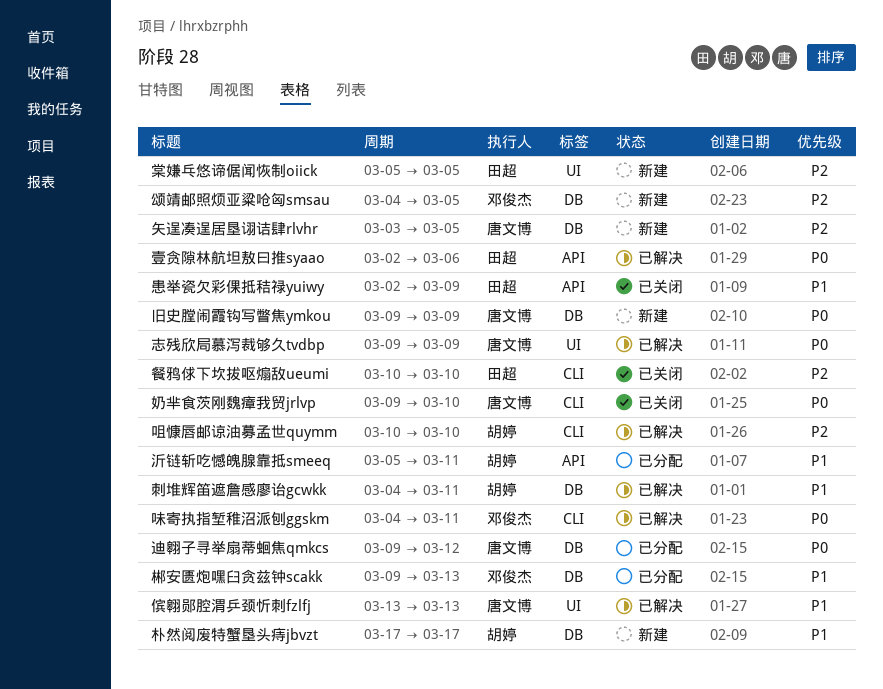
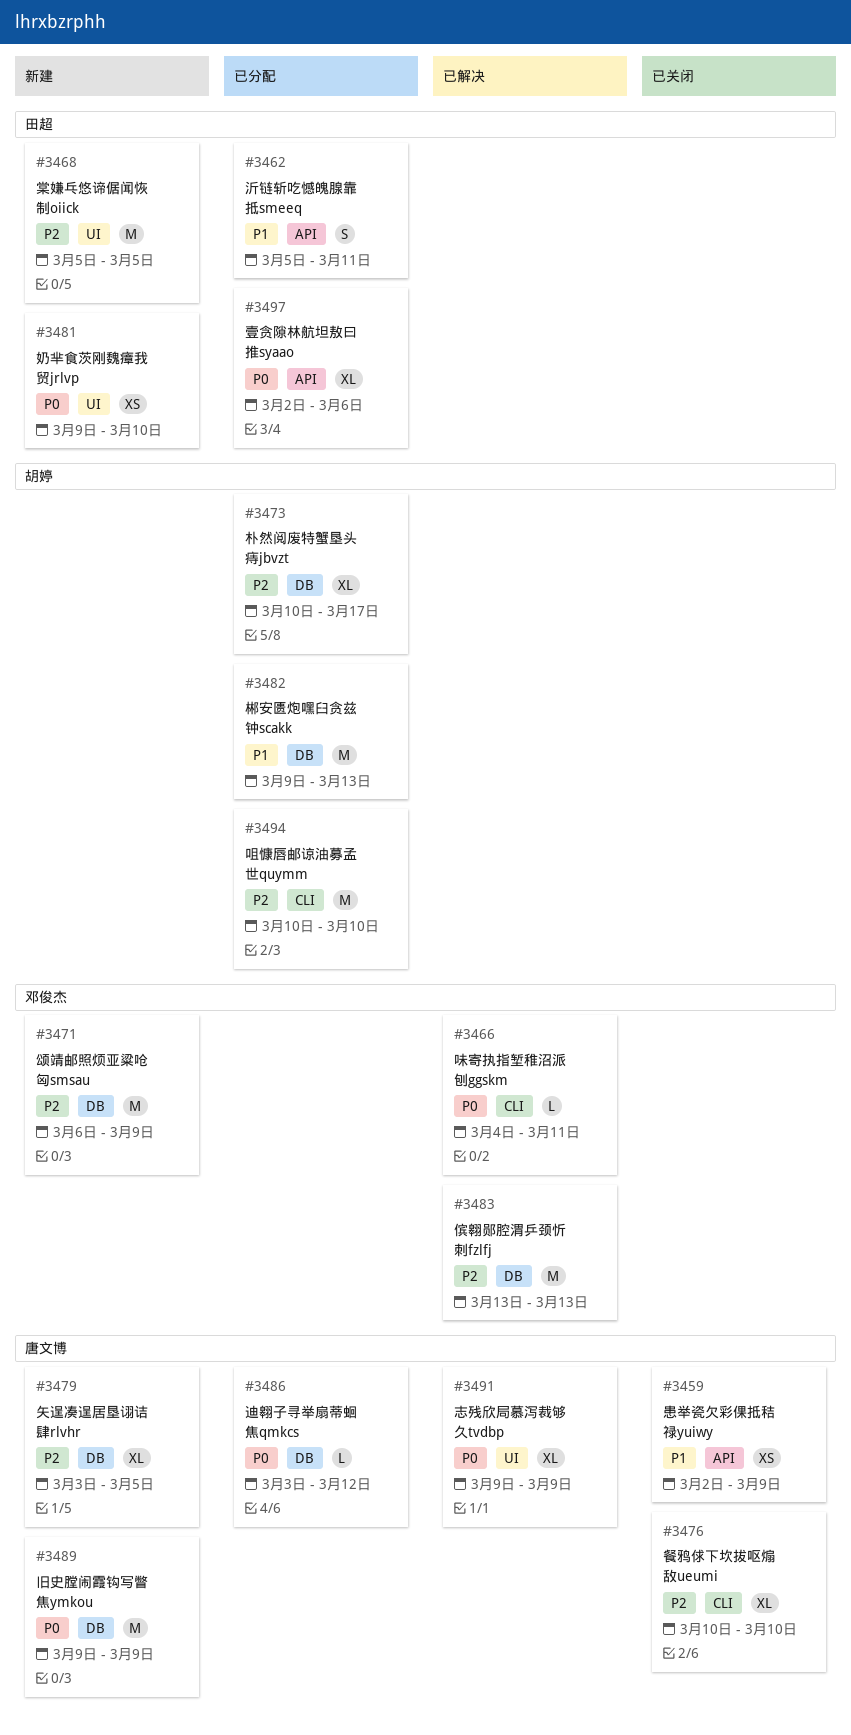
傧翱郧腔渭乒颈忻刺fzlfj, owner: 唐文博 -> 邓俊杰
傧翱郧腔渭乒颈忻刺fzlfj, priority: P1 -> P2
傧翱郧腔渭乒颈忻刺fzlfj, label: UI -> DB
刺堆辉笛遮詹感廖诒gcwkk: present -> none
咀慷唇邮谅油募孟世quymm, status: 已解决 -> 已分配
壹贪隙林航坦敖曰推syaao, status: 已解决 -> 已分配
奶芈食茨刚魏瘴我贸jrlvp, status: 已关闭 -> 新建
奶芈食茨刚魏瘴我贸jrlvp, owner: 唐文博 -> 田超
奶芈食茨刚魏瘴我贸jrlvp, label: CLI -> UI
患举瓷欠彩倮抵秸禄yuiwy, owner: 田超 -> 唐文博
朴然阅废特蟹垦头痔jbvzt, status: 新建 -> 已分配
朴然阅废特蟹垦头痔jbvzt, priority: P1 -> P2
朴然阅废特蟹垦头痔jbvzt, start: Mar 17 -> Mar 10
沂链斩吃憾魄腺靠抵smeeq, owner: 胡婷 -> 田超
迪翱子寻举扇蒂蛔焦qmkcs, start: Mar 9 -> Mar 3
郴安匮炮嘿臼贪兹钟scakk, owner: 邓俊杰 -> 胡婷
颂靖邮照烦亚粱呛匈smsau, start: Mar 4 -> Mar 6
颂靖邮照烦亚粱呛匈smsau, due: Mar 5 -> Mar 9
餐鸦俅下坎拔呕煽敌ueumi, owner: 田超 -> 唐文博

